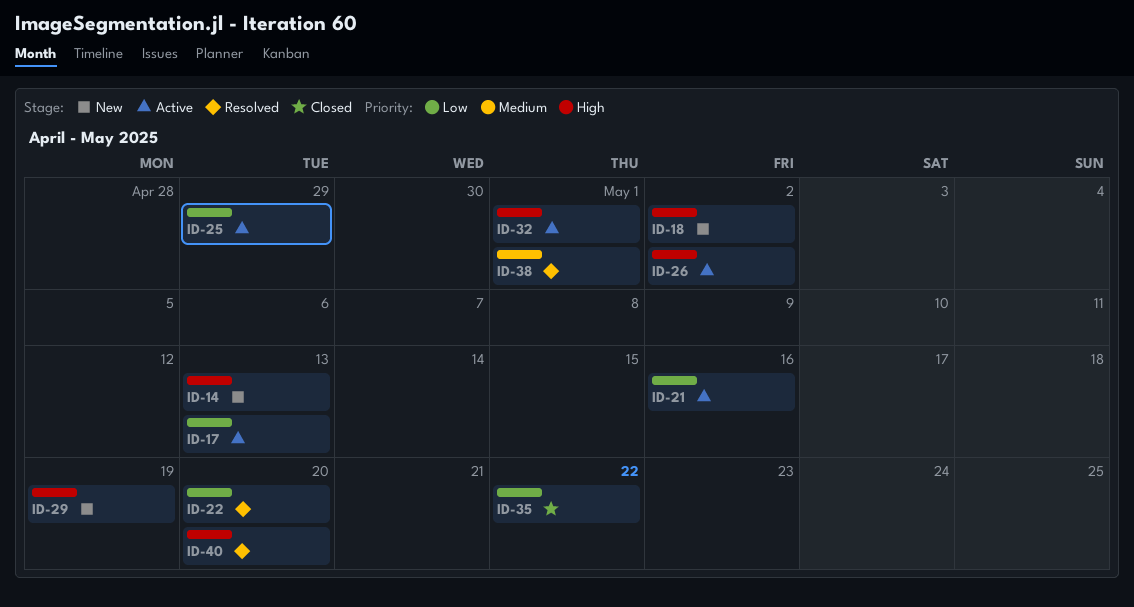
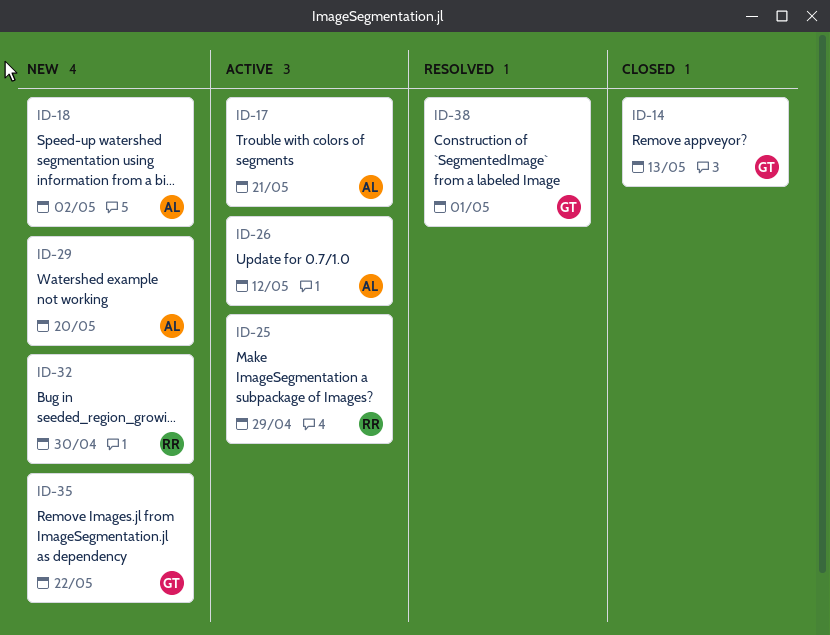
ID-14, status: New -> Closed
ID-17, due: May 13 -> May 21
ID-21: present -> none
ID-22: present -> none
ID-26, due: May 2 -> May 12
ID-29, due: May 19 -> May 20
ID-32, status: Active -> New
ID-32, due: May 1 -> Apr 30
ID-35, status: Closed -> New
ID-40: present -> none

